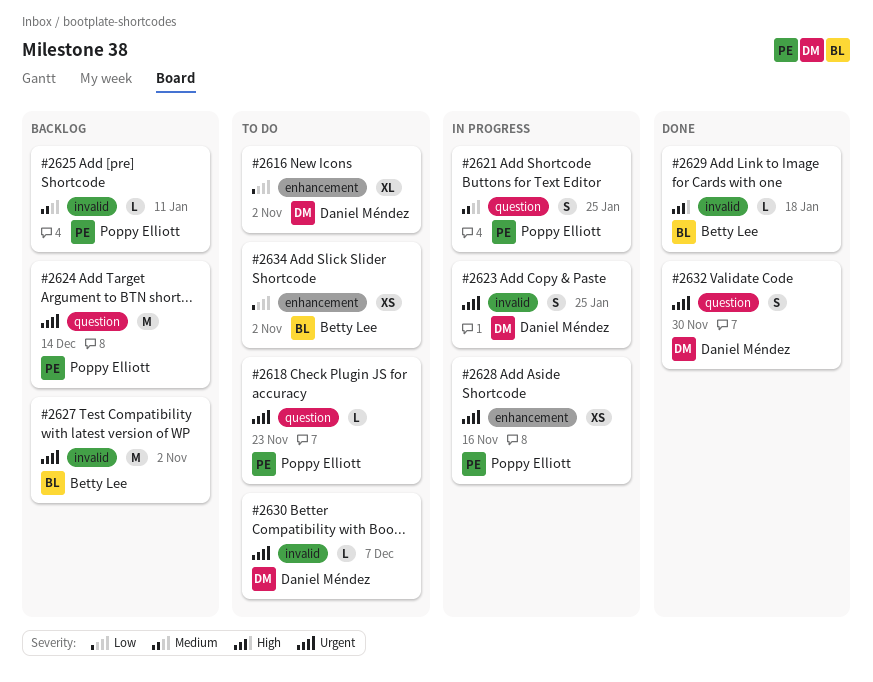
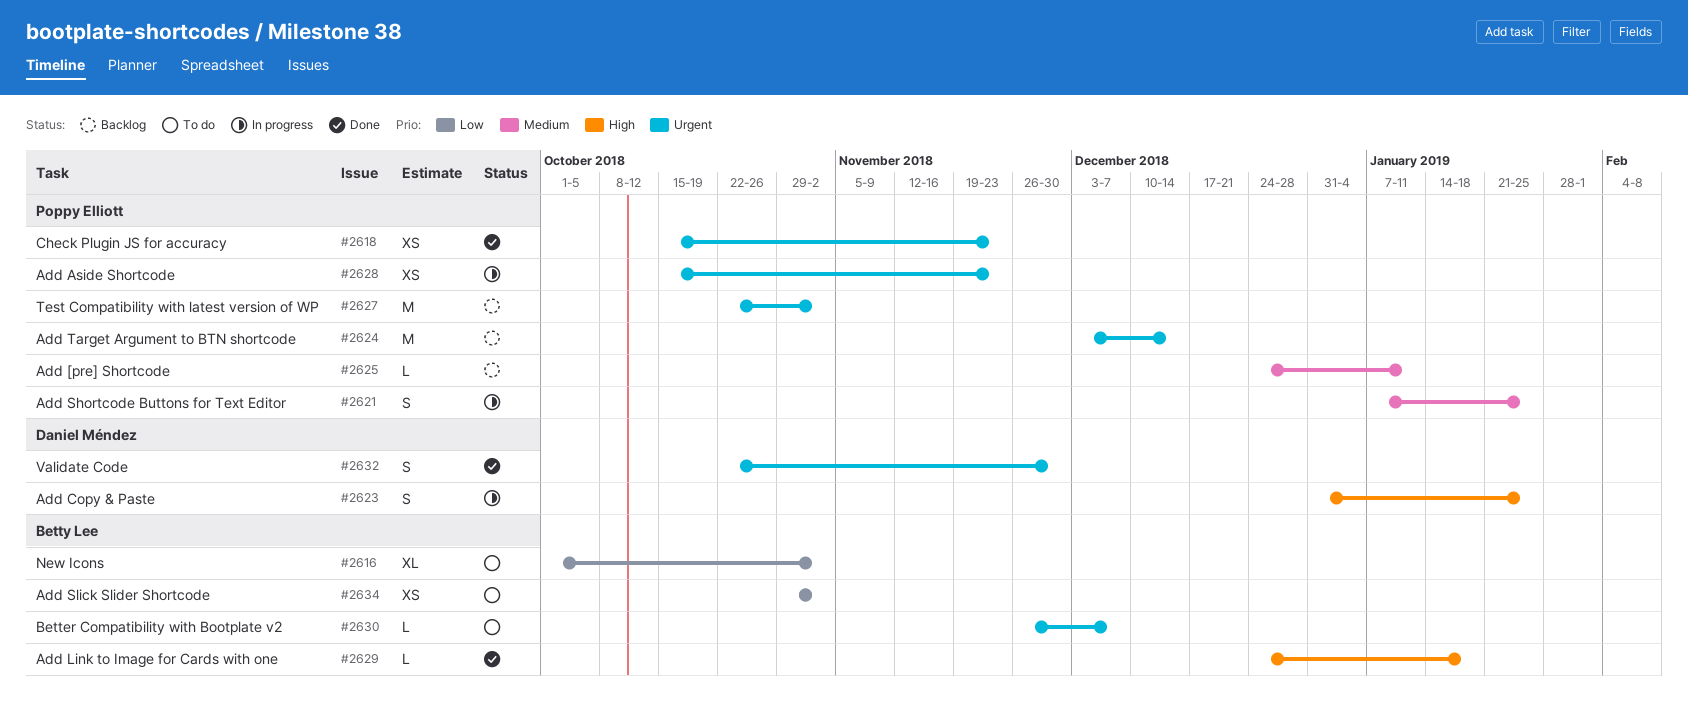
#2616, owner: Daniel Méndez -> Betty Lee
#2618, status: To do -> Done
#2618, estimate: L -> XS
#2623, priority: Urgent -> High
#2627, owner: Betty Lee -> Poppy Elliott
#2628, due: Nov 16 -> Nov 23
#2630, owner: Daniel Méndez -> Betty Lee

